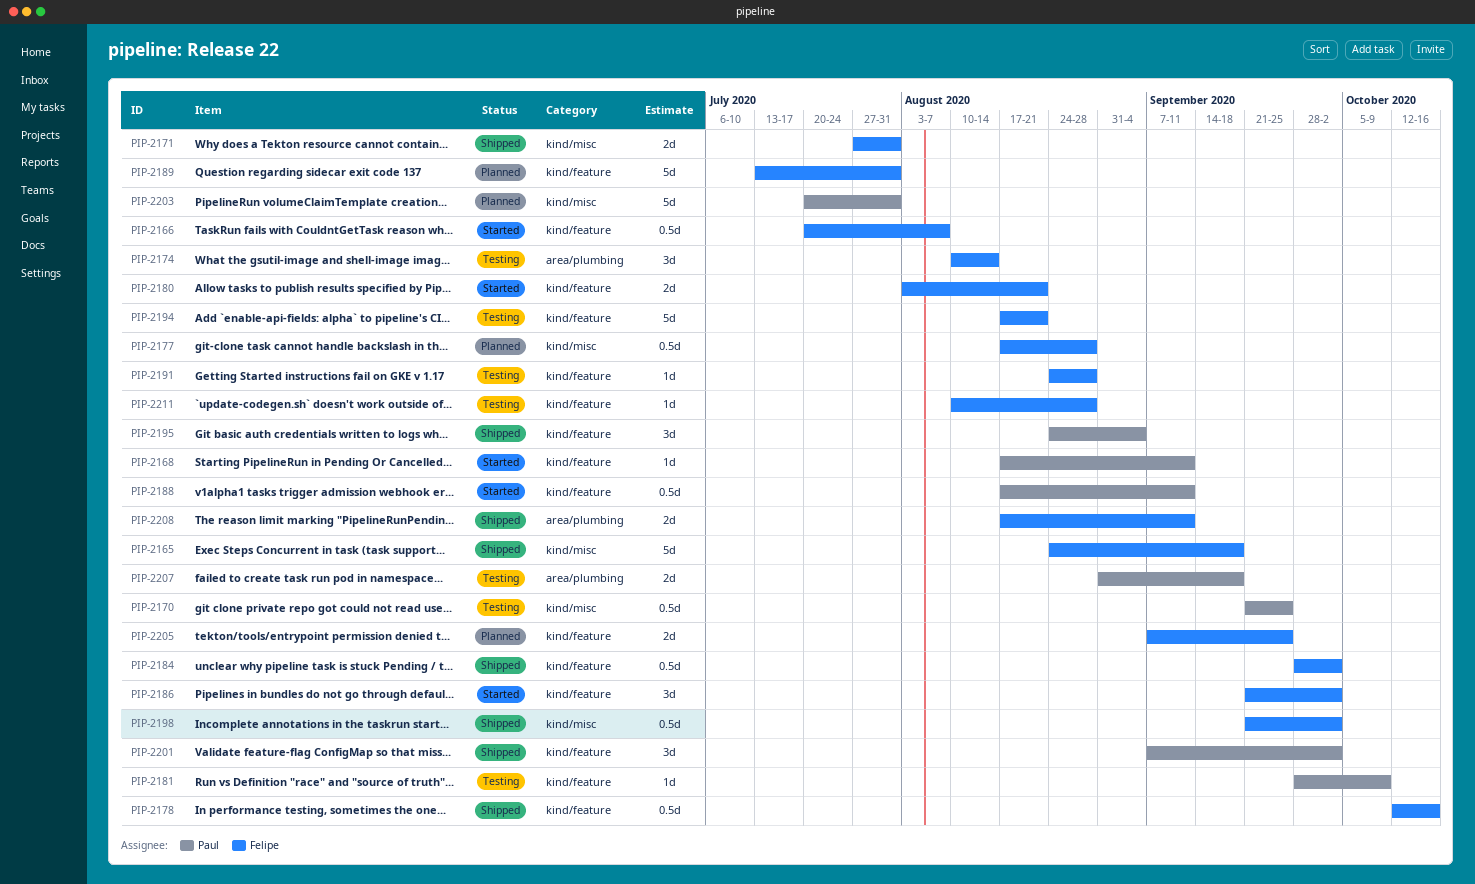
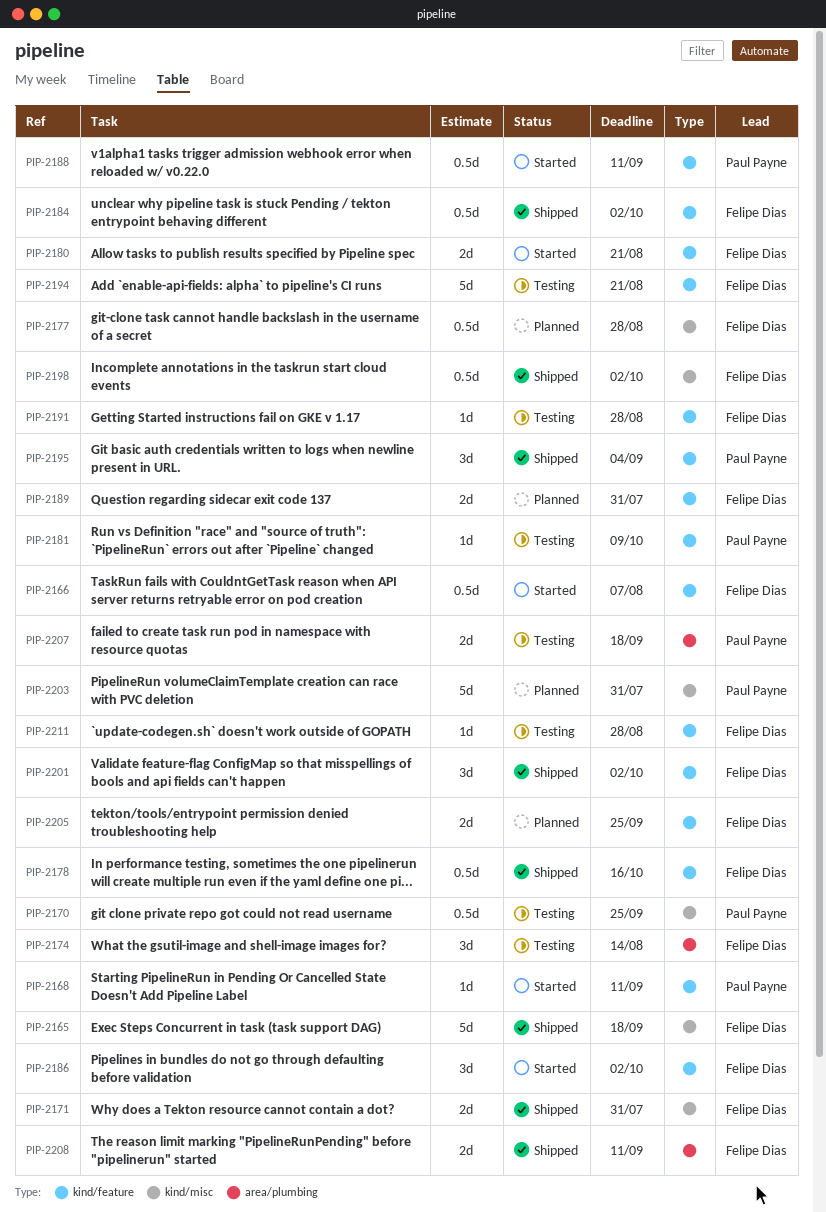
PIP-2189, estimate: 5d -> 2d
PIP-2201, owner: Paul Payne -> Felipe Dias

